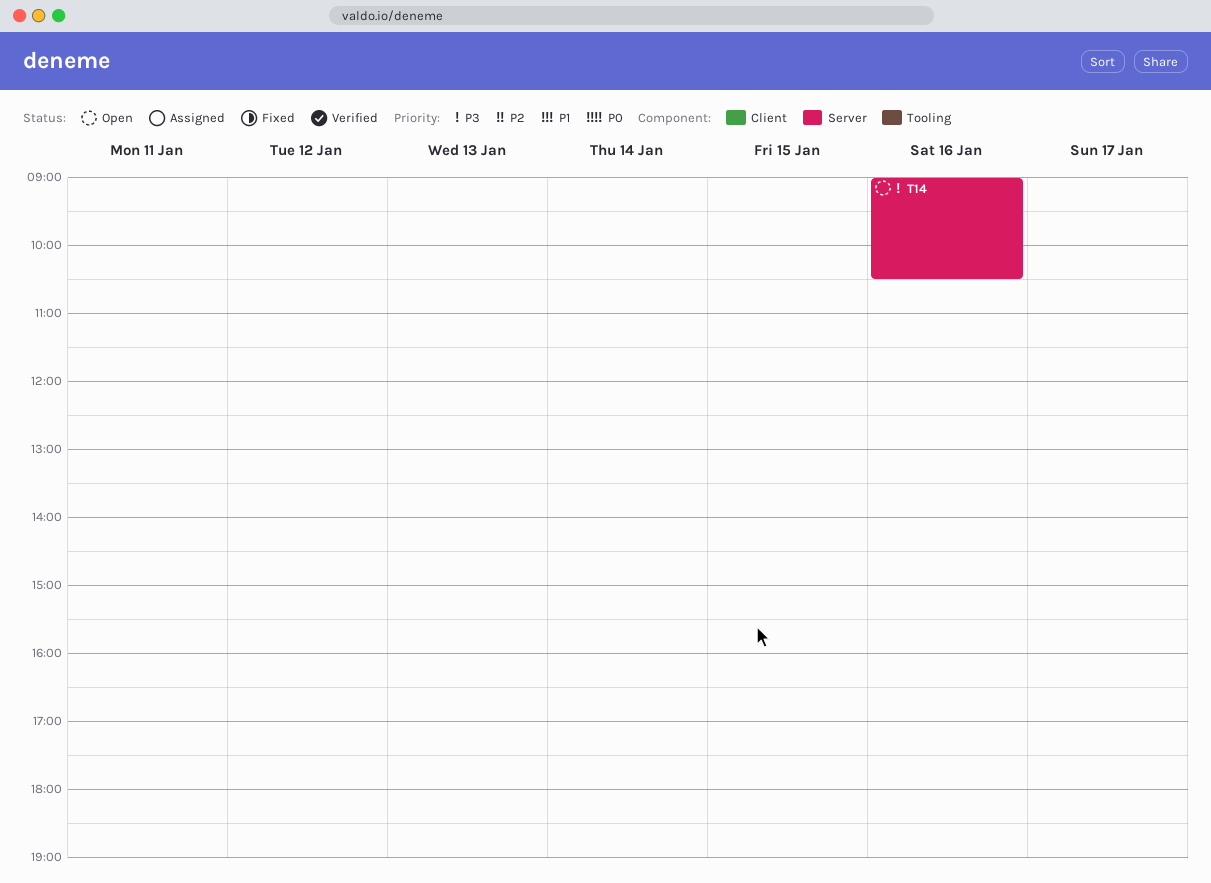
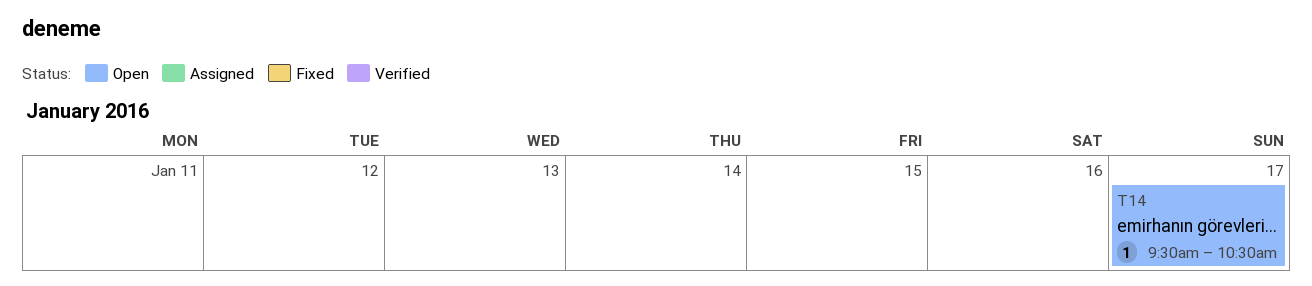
T14, day: Jan 16 -> Jan 17
T14, begins: 09:00 -> 09:30

